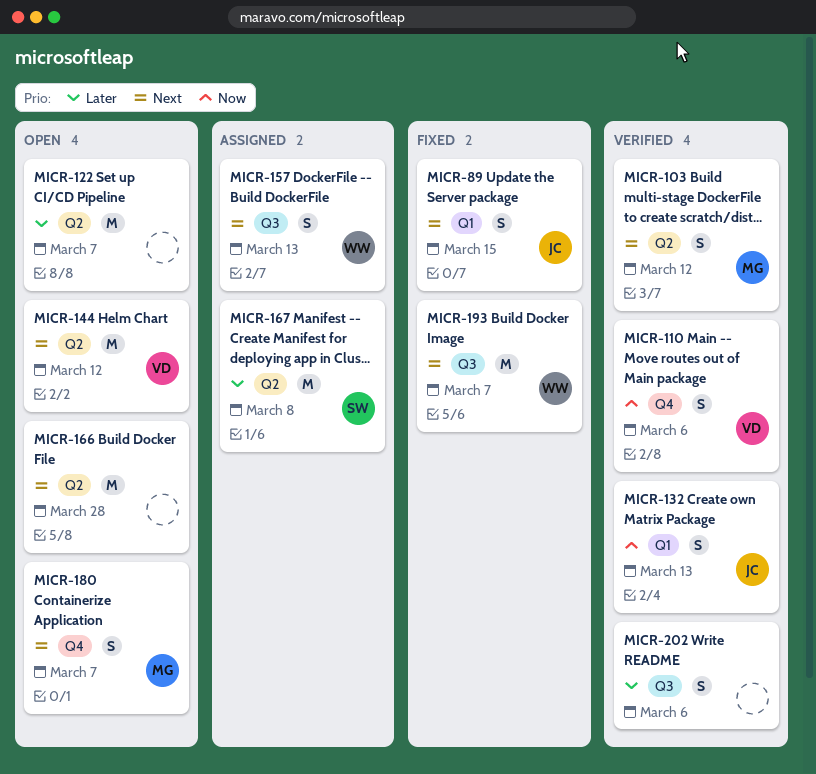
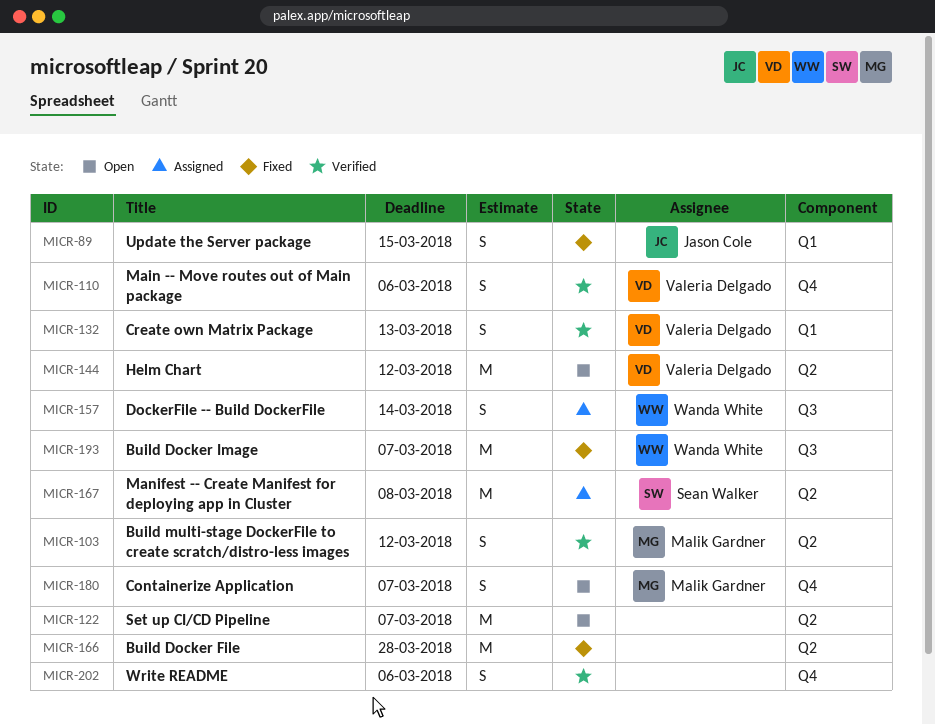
MICR-132, owner: Jason Cole -> Valeria Delgado
MICR-157, due: Mar 13 -> Mar 14
MICR-166, status: Open -> Fixed
MICR-202, label: Q3 -> Q4

